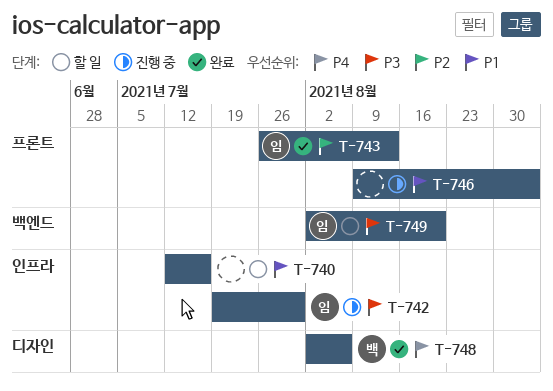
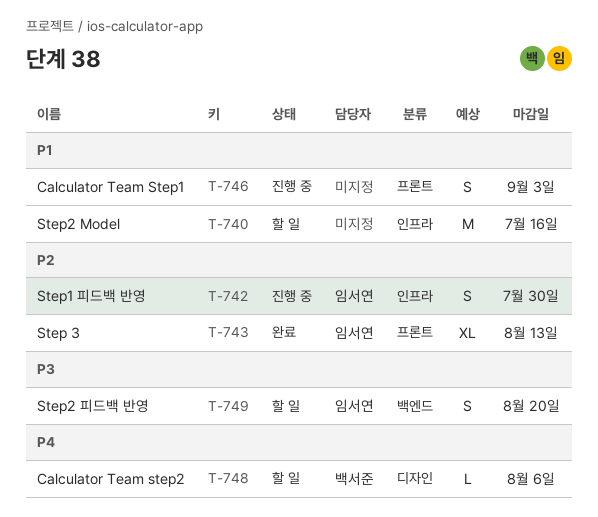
T-742, priority: P3 -> P2
T-748, status: 완료 -> 할 일

